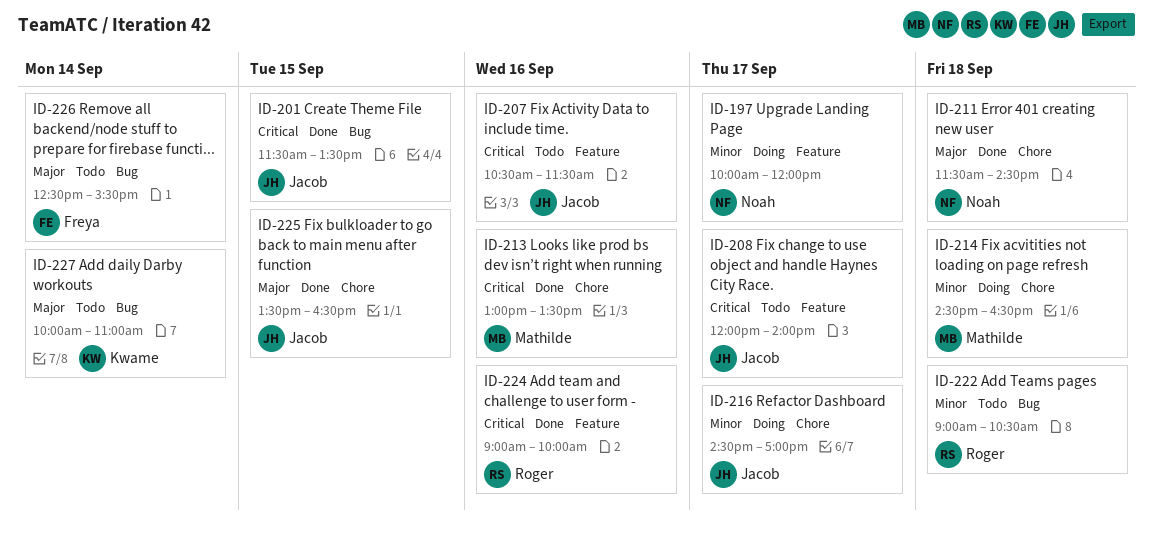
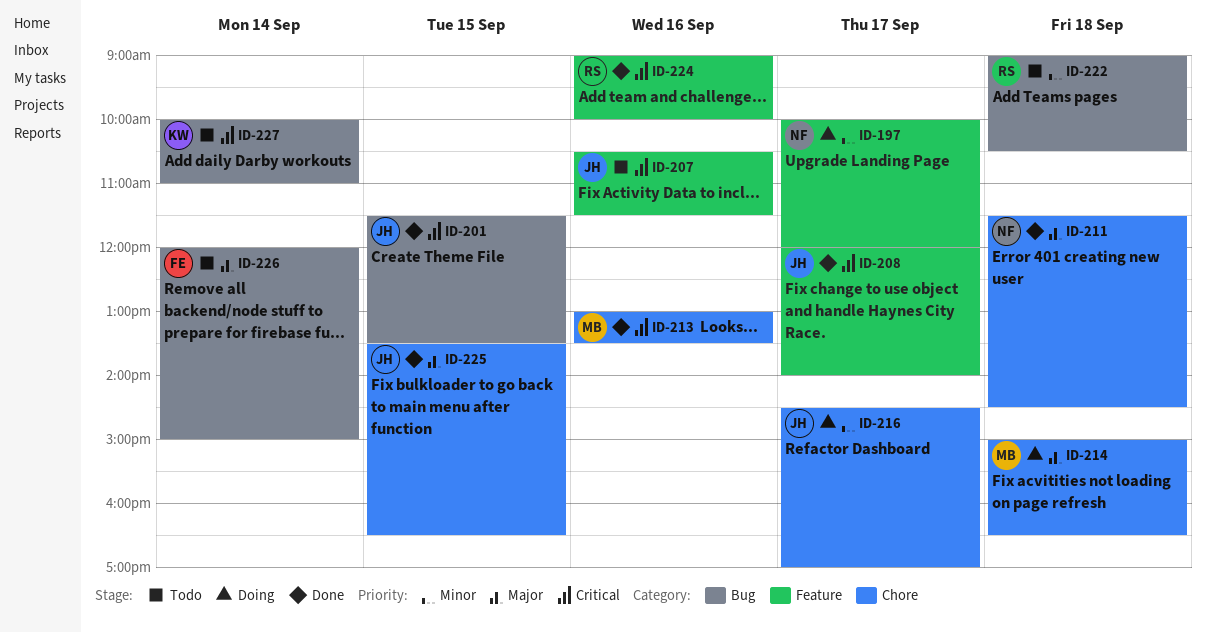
ID-208, status: Todo -> Done
ID-214, priority: Minor -> Major
ID-214, begins: 14:30 -> 15:00
ID-226, begins: 12:30 -> 12:00
ID-226, ends: 15:30 -> 15:00
ID-227, priority: Major -> Critical

